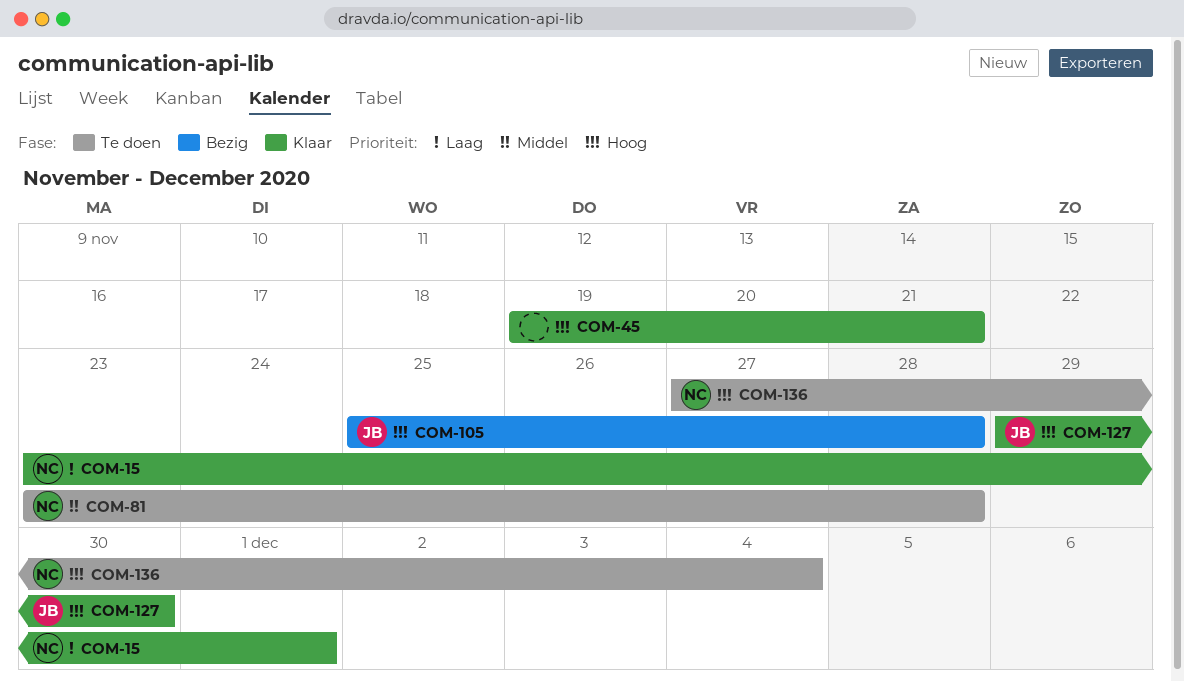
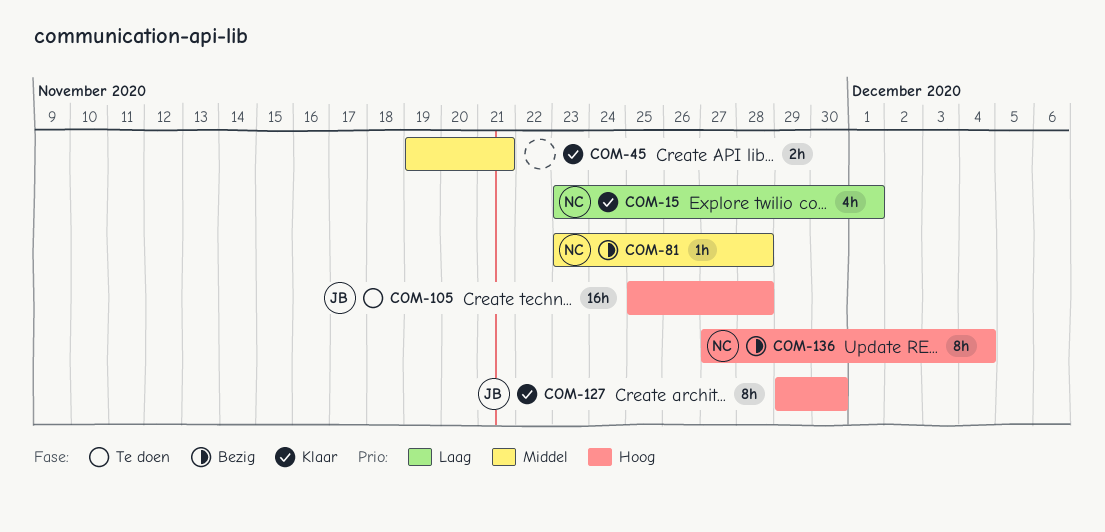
COM-45, priority: Hoog -> Middel
COM-81, status: Te doen -> Bezig
COM-105, status: Bezig -> Te doen
COM-136, status: Te doen -> Bezig

